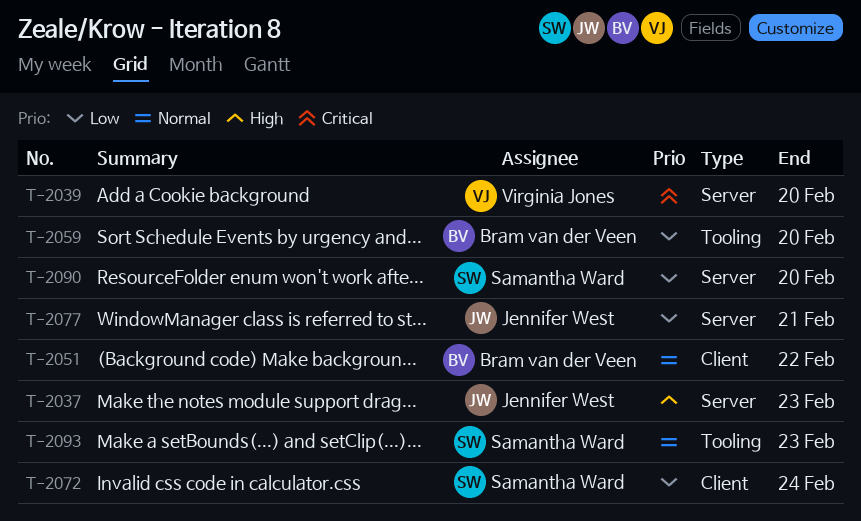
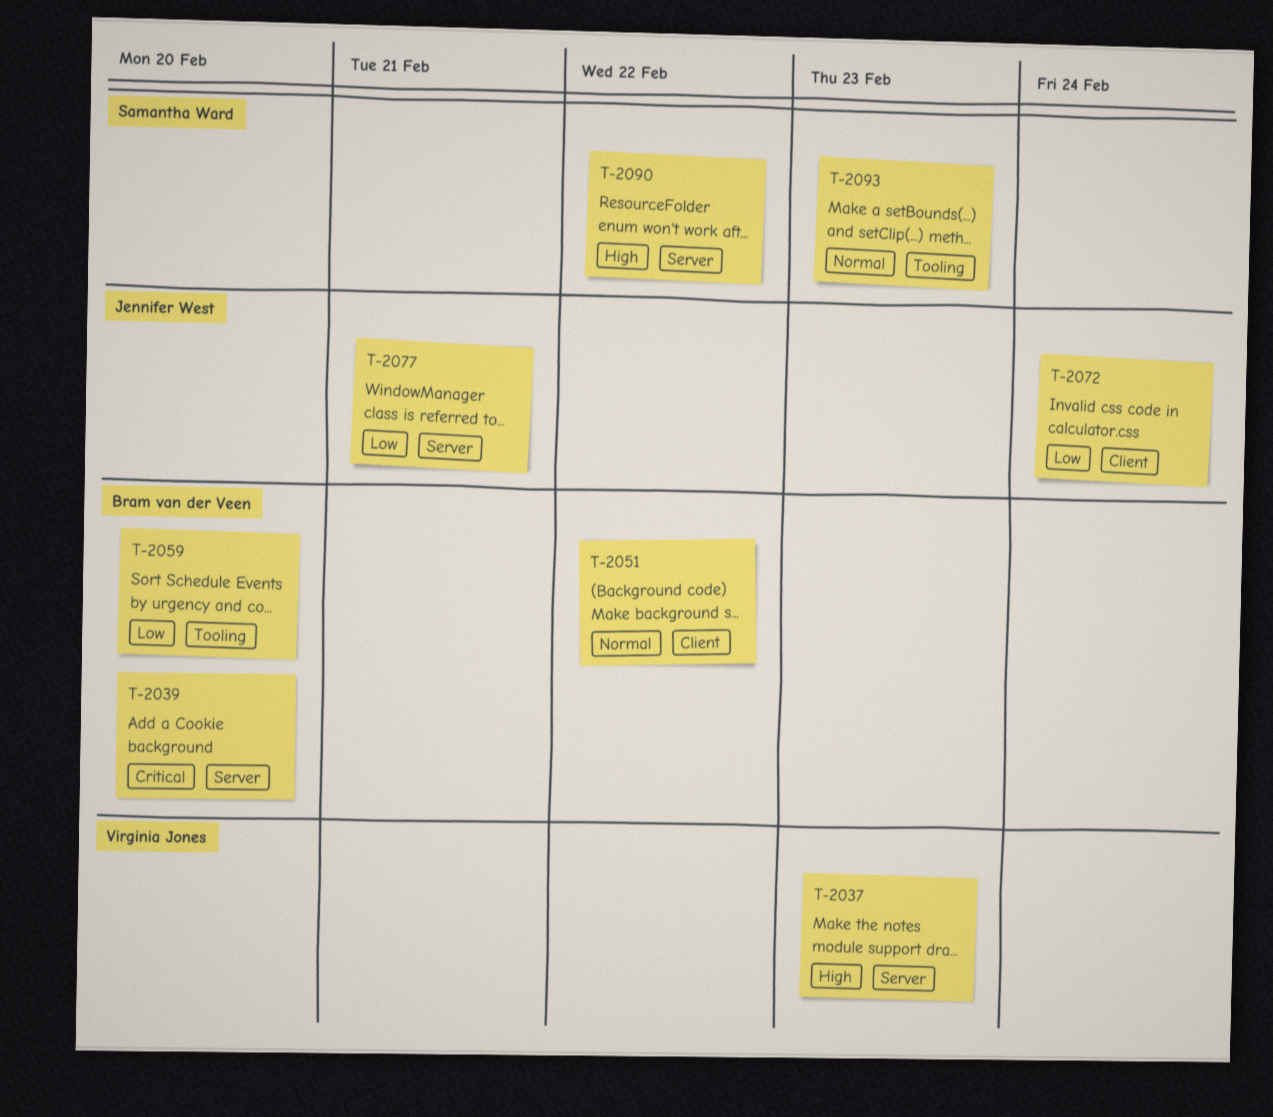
T-2037, owner: Jennifer West -> Virginia Jones
T-2039, owner: Virginia Jones -> Bram van der Veen
T-2072, owner: Samantha Ward -> Jennifer West
T-2090, priority: Low -> High
T-2090, due: Feb 20 -> Feb 22

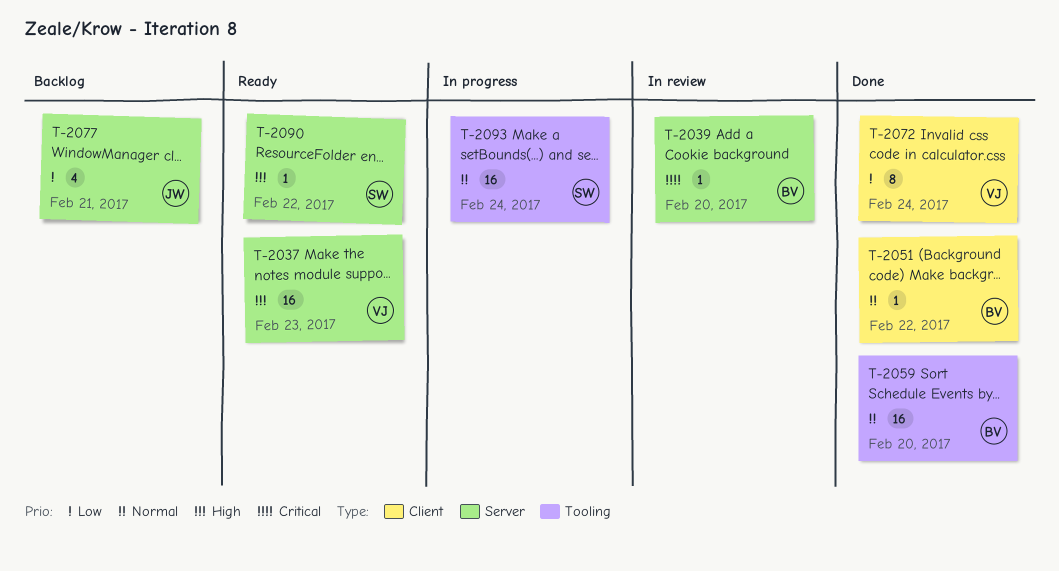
T-2059, priority: Low -> Normal
T-2072, owner: Jennifer West -> Virginia Jones
T-2093, due: Feb 23 -> Feb 24

